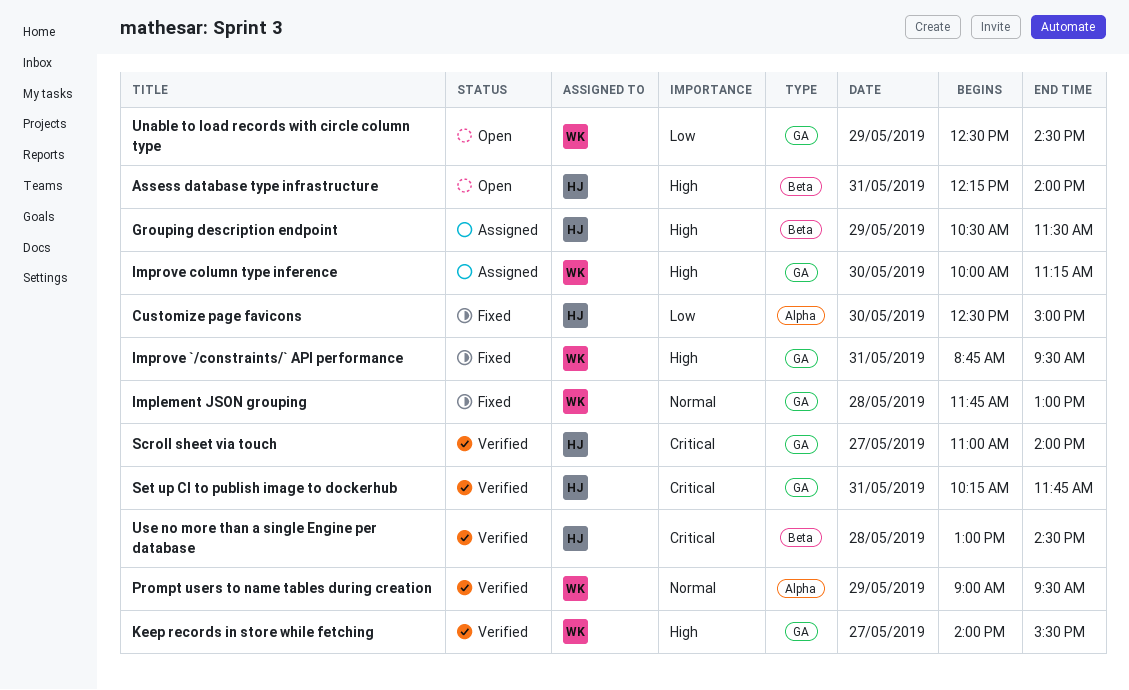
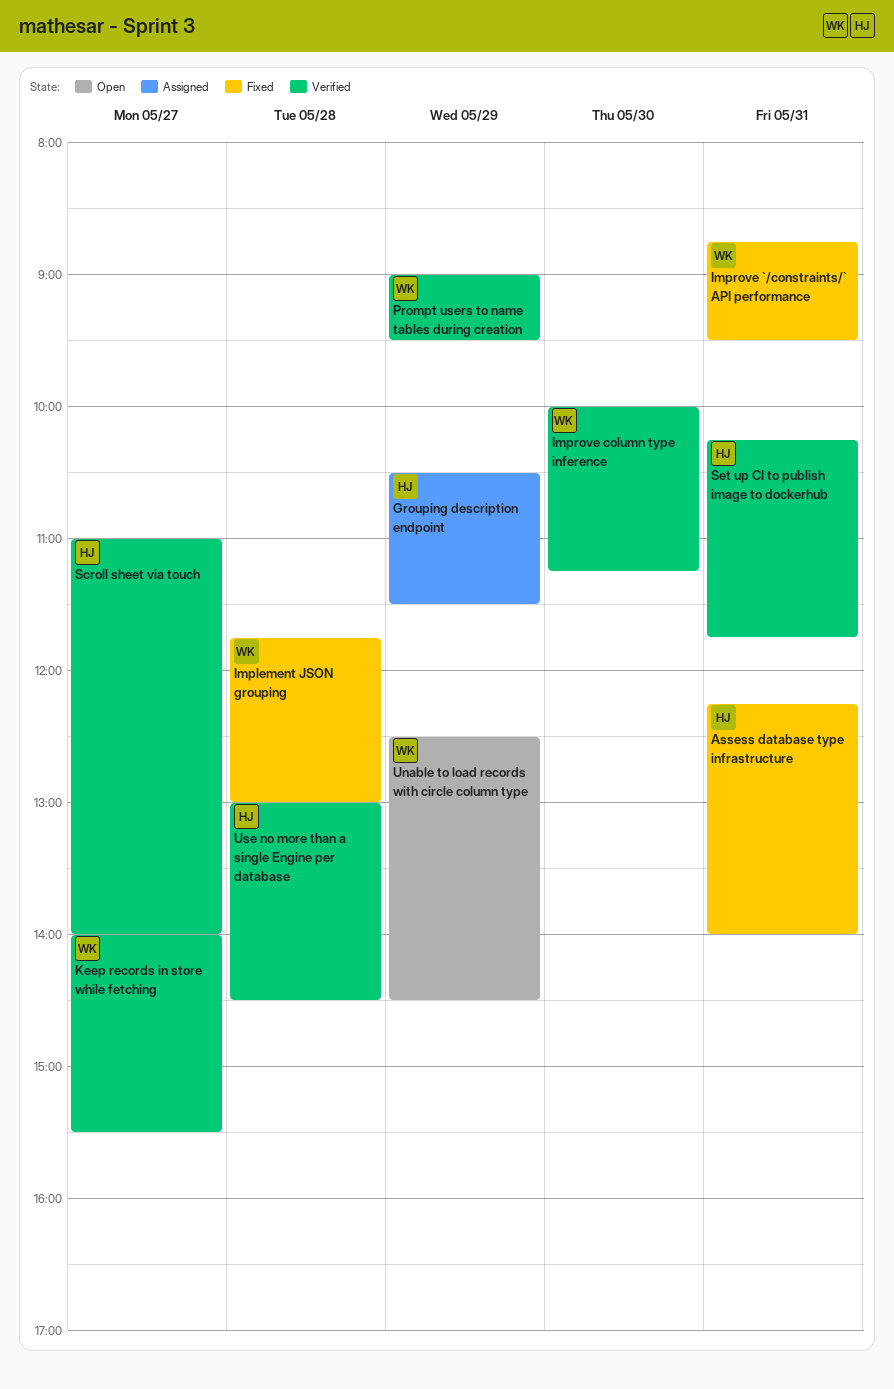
Assess database type infrastructure, status: Open -> Fixed
Customize page favicons: present -> none
Improve column type inference, status: Assigned -> Verified

